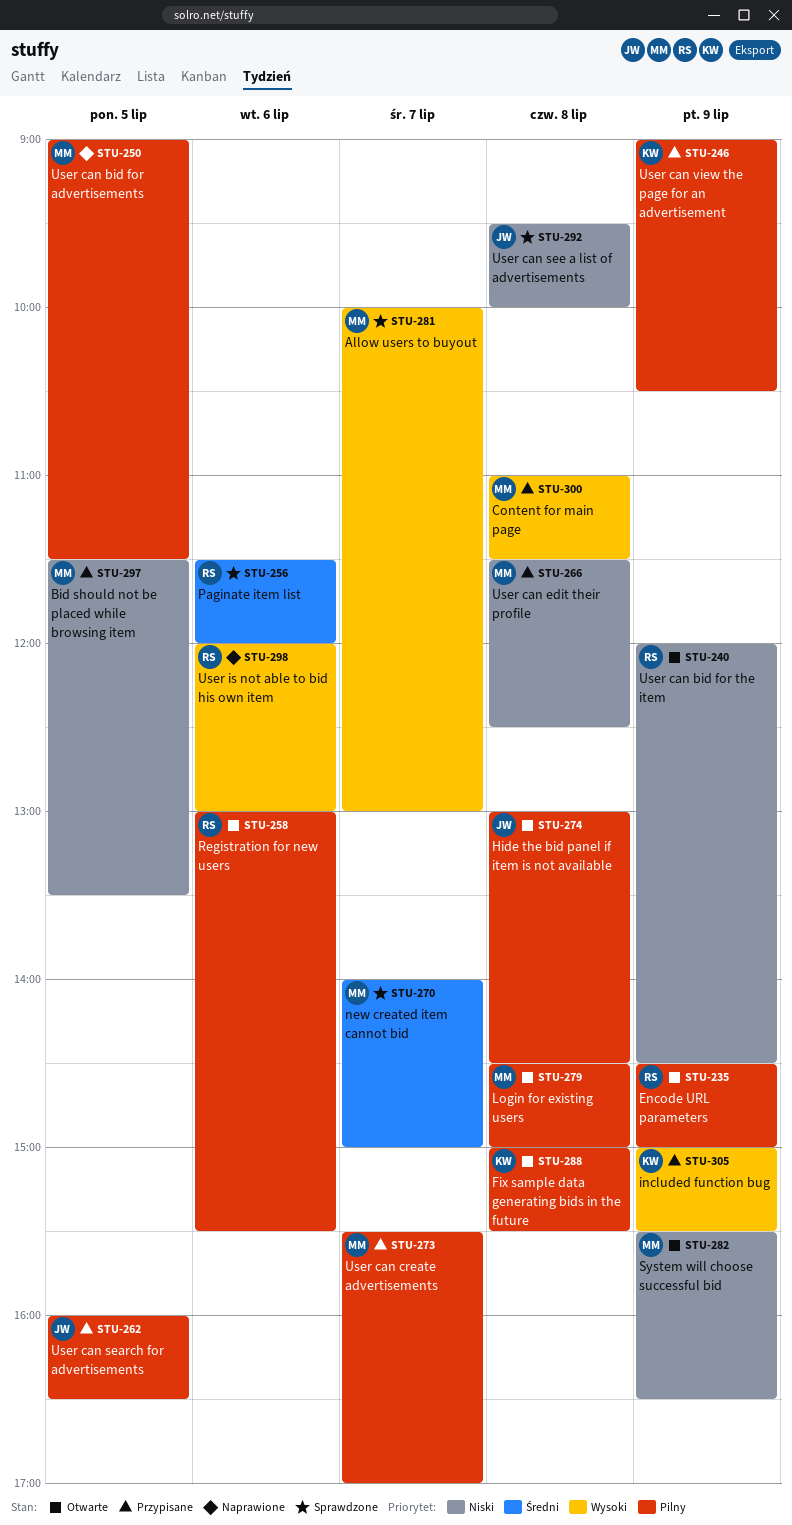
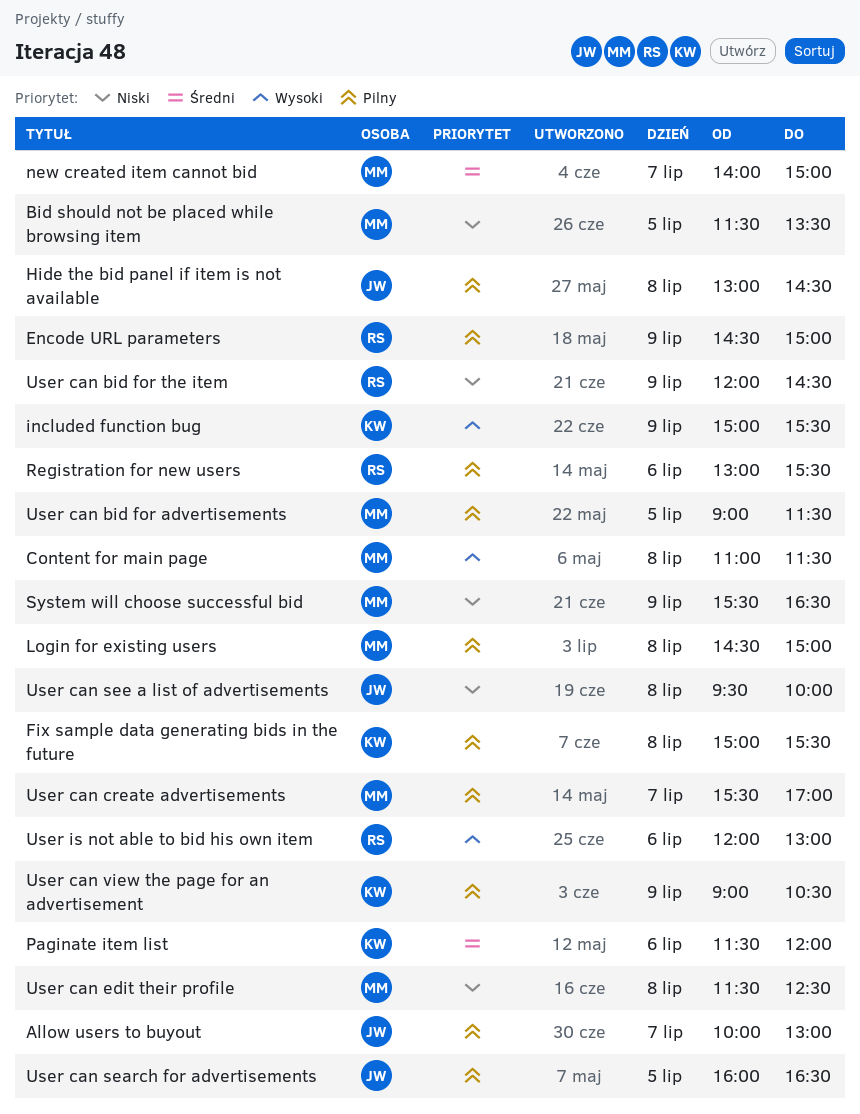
Allow users to buyout, owner: MM -> JW
Allow users to buyout, priority: Wysoki -> Pilny
Paginate item list, owner: RS -> KW

